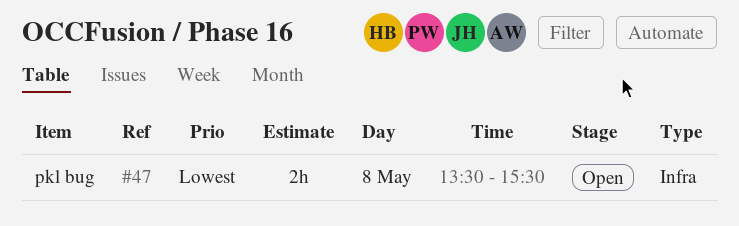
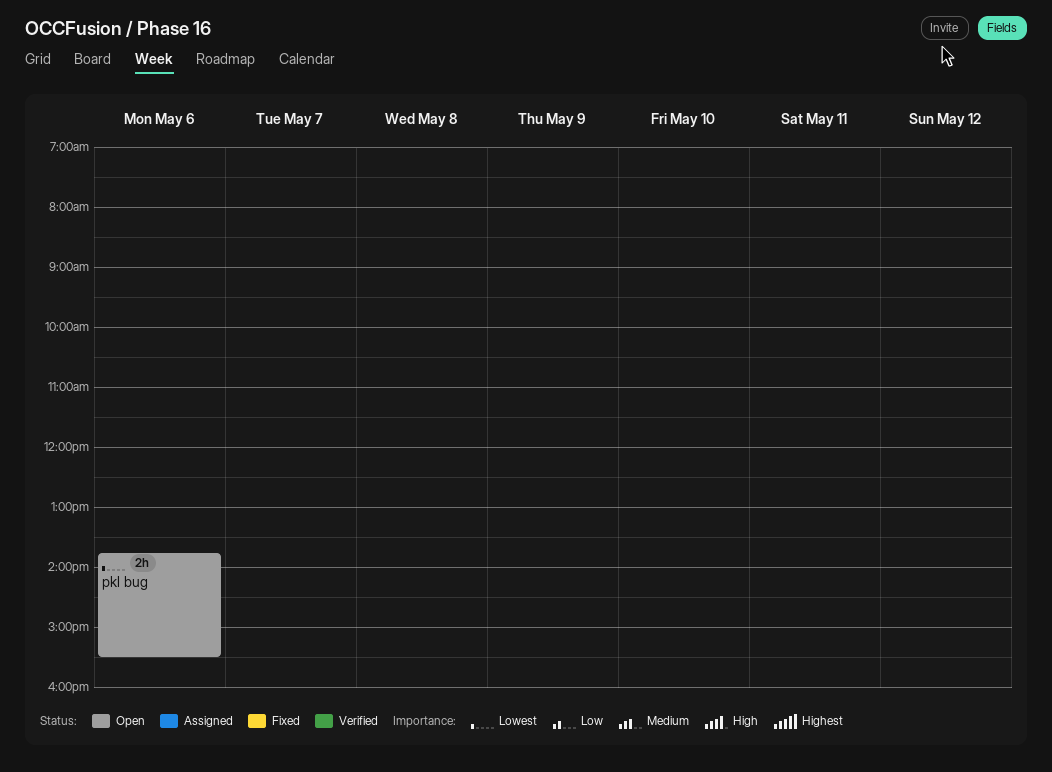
pkl bug, day: May 8 -> May 6
pkl bug, begins: 13:30 -> 13:45

